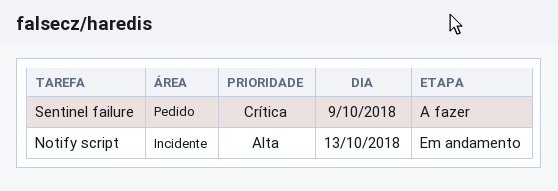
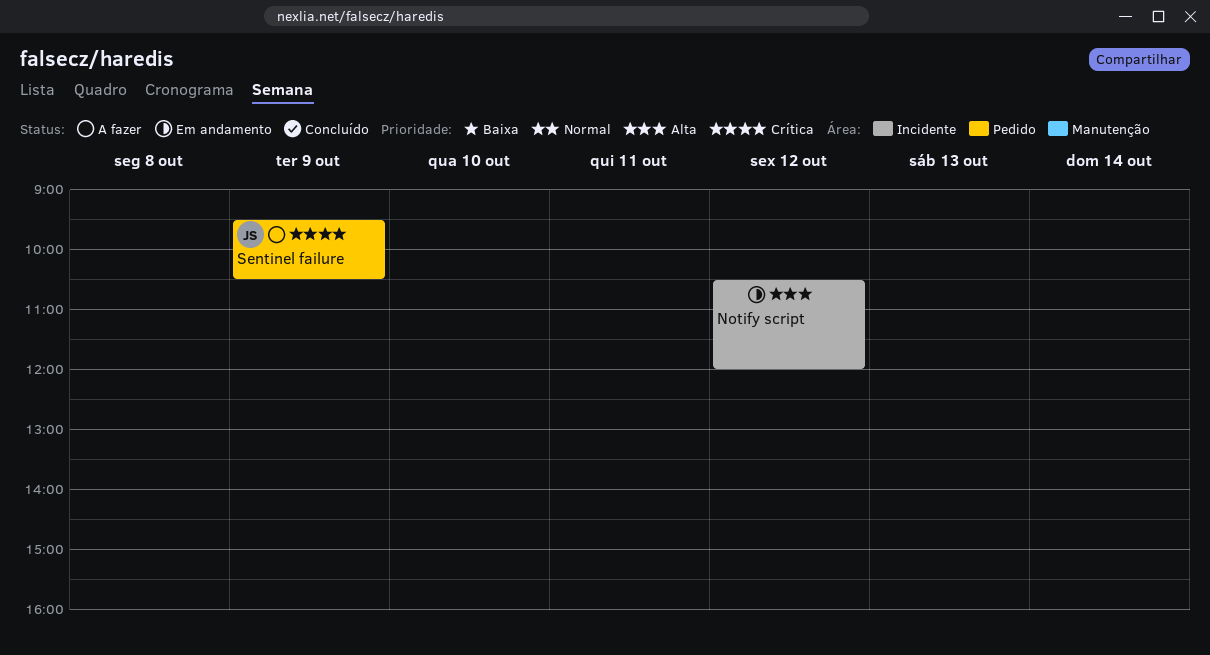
Notify script, day: Oct 13 -> Oct 12

